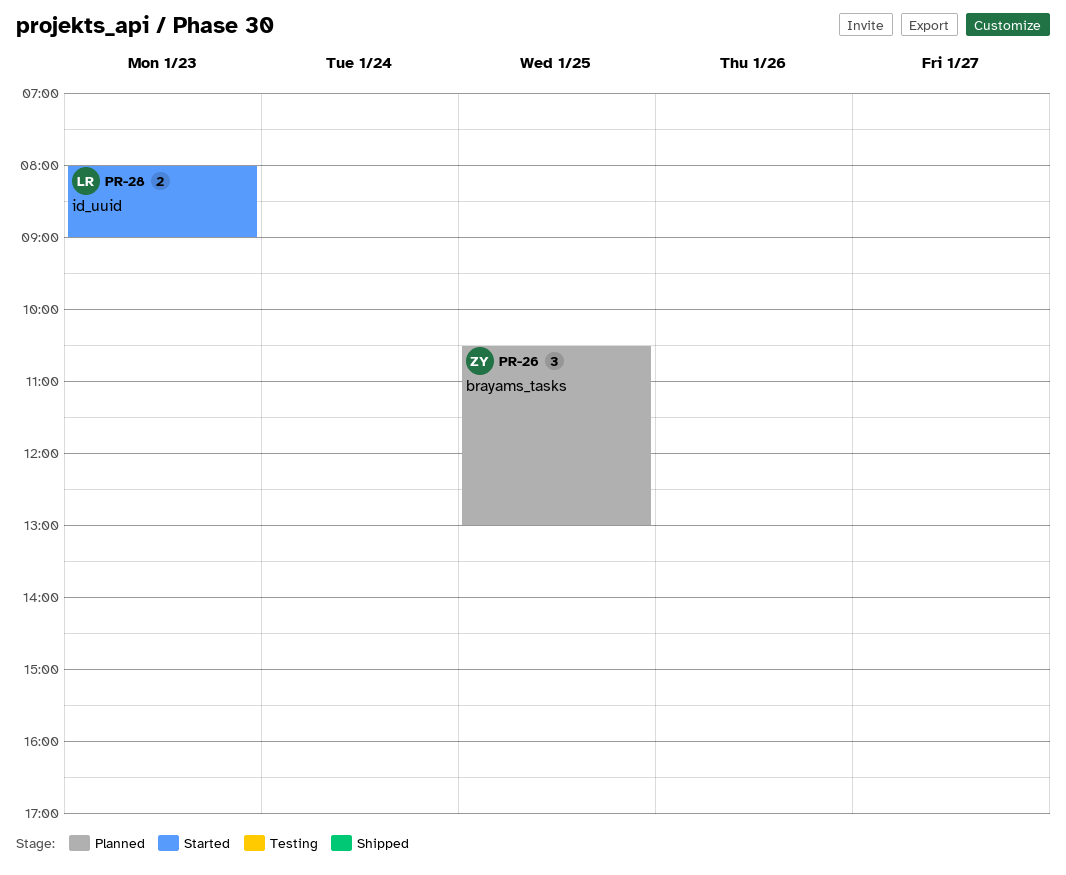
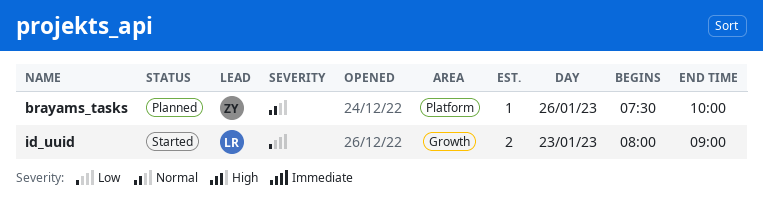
brayams_tasks, estimate: 3 -> 1
brayams_tasks, day: Jan 25 -> Jan 26
brayams_tasks, begins: 10:30 -> 07:30
brayams_tasks, ends: 13:00 -> 10:00

